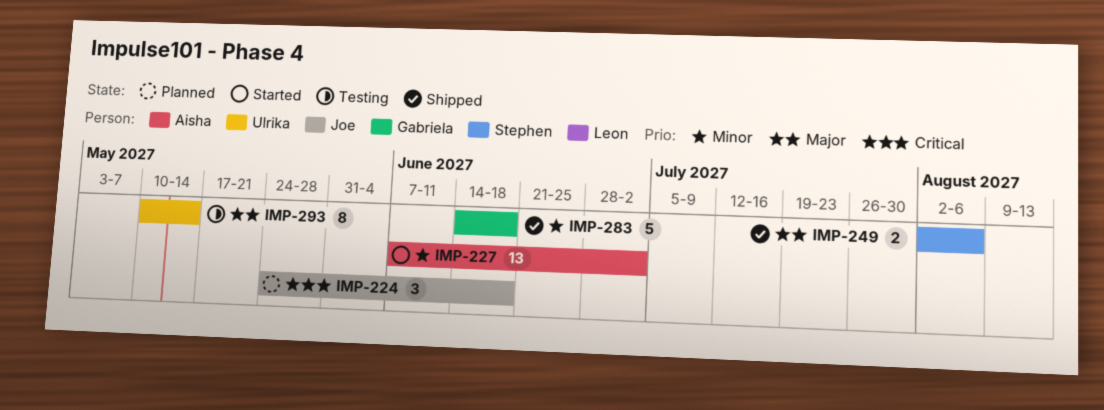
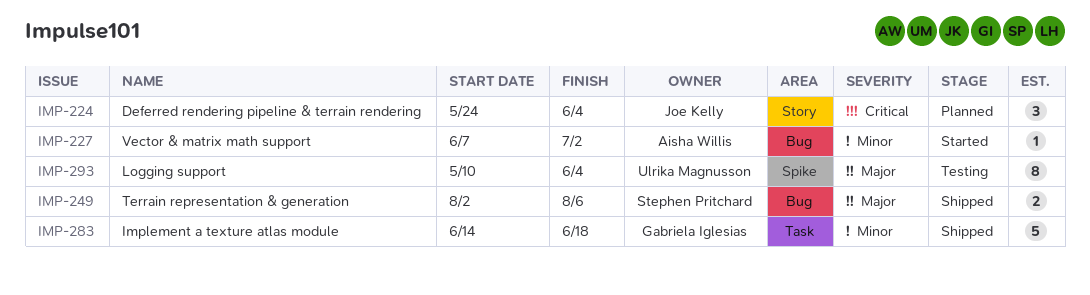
IMP-224, due: Jun 18 -> Jun 4
IMP-227, estimate: 13 -> 1
IMP-293, due: May 14 -> Jun 4

